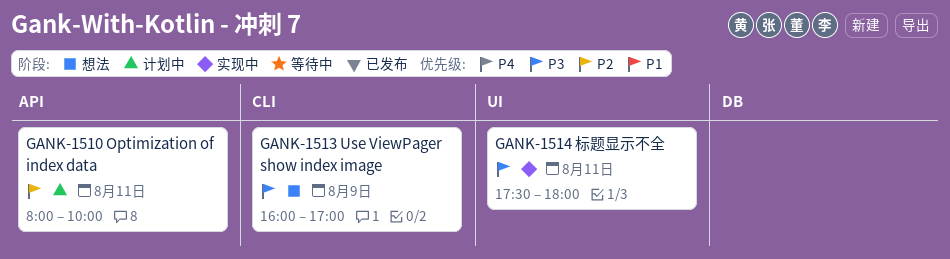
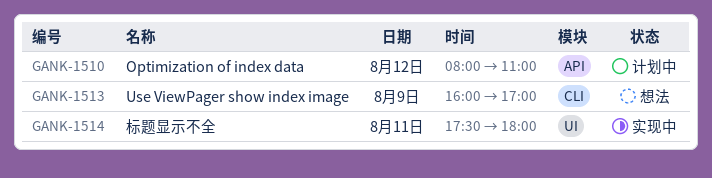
GANK-1510, day: Aug 11 -> Aug 12
GANK-1510, ends: 10:00 -> 11:00

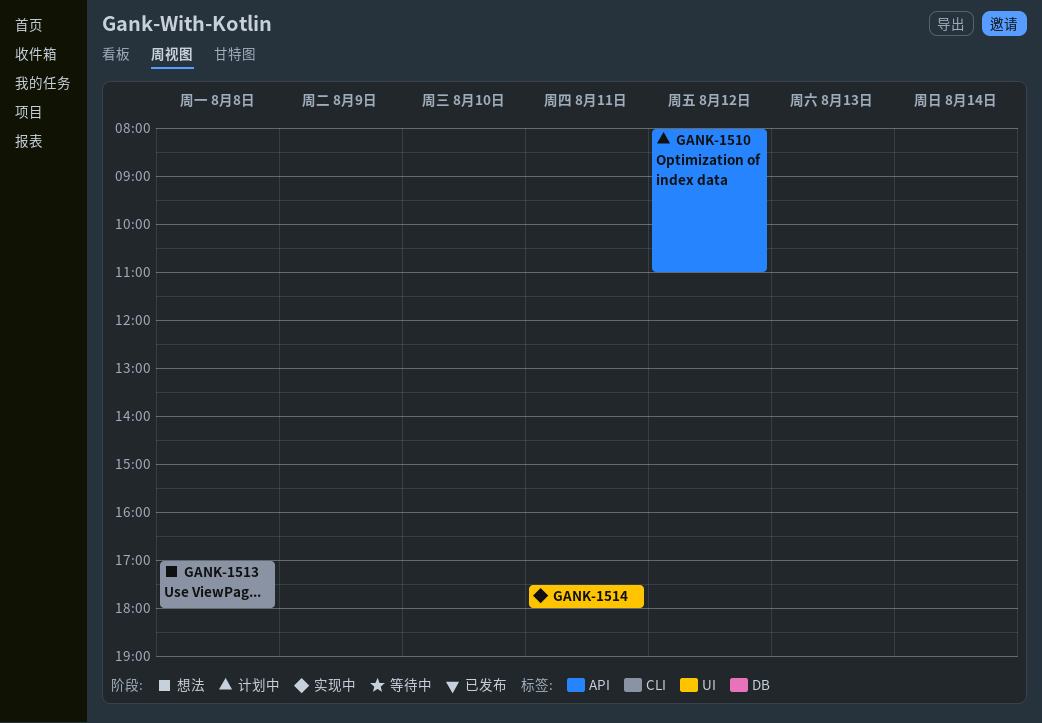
GANK-1513, day: Aug 9 -> Aug 8
GANK-1513, begins: 16:00 -> 17:00
GANK-1513, ends: 17:00 -> 18:00

